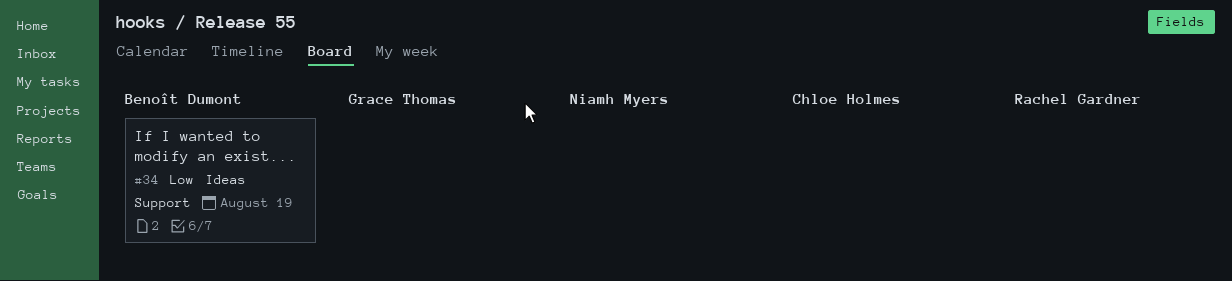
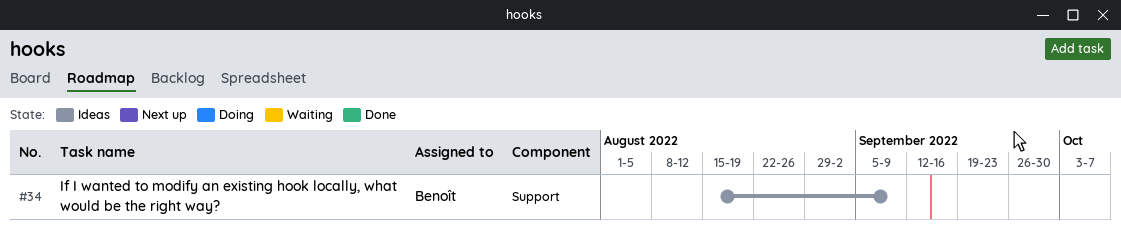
#34, due: Aug 19 -> Sep 9

